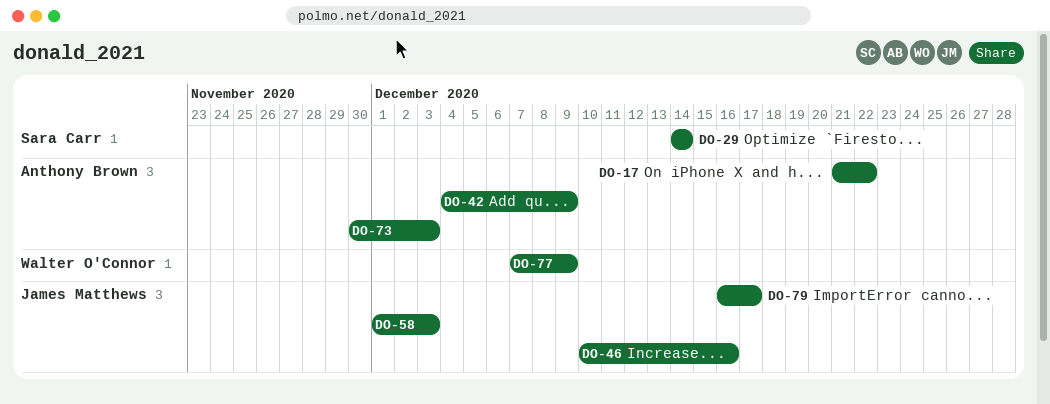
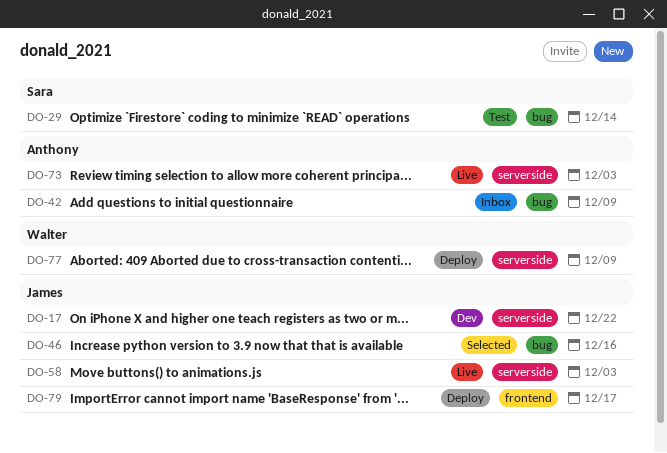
DO-17, owner: Anthony Brown -> James Matthews

